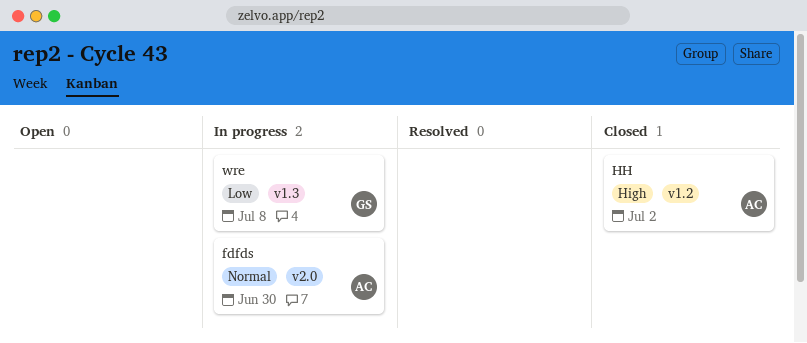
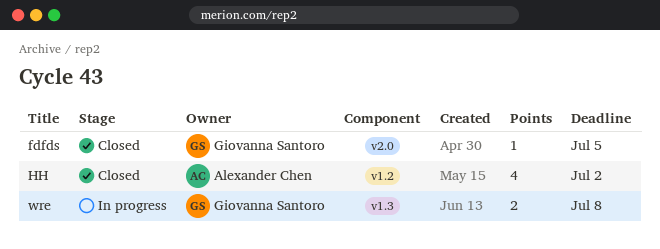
fdfds, status: In progress -> Closed
fdfds, owner: Alexander Chen -> Giovanna Santoro
fdfds, due: Jun 30 -> Jul 5

